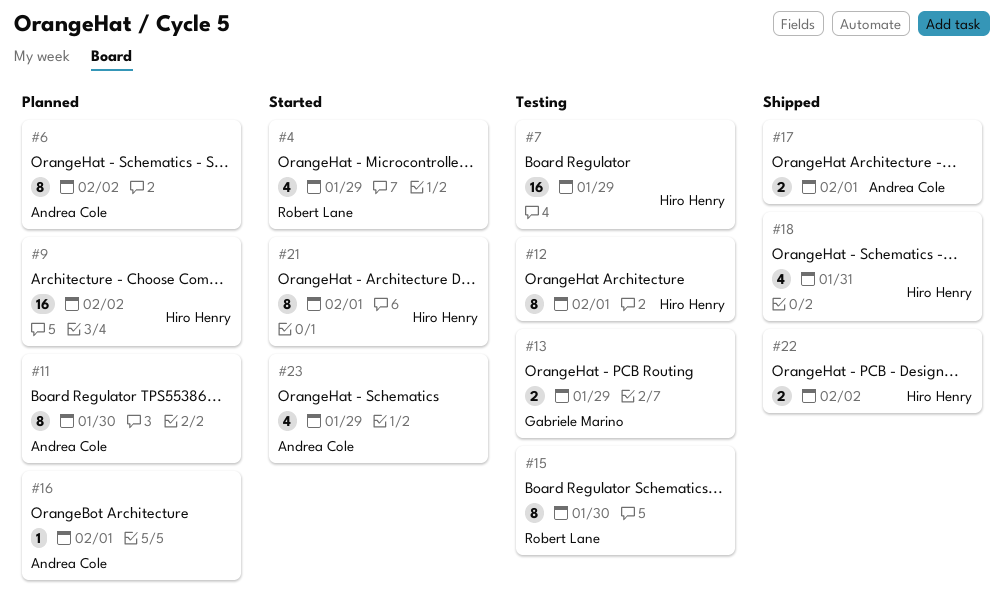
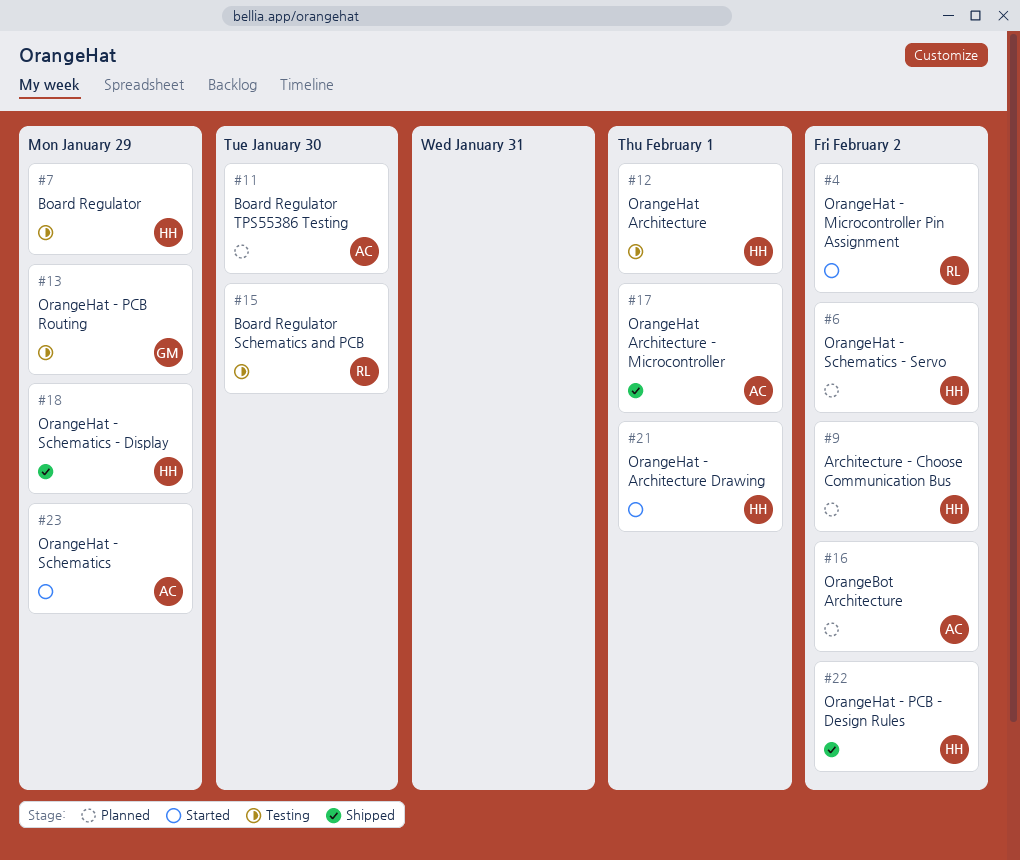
#4, due: Jan 29 -> Feb 2
#6, owner: Andrea Cole -> Hiro Henry
#16, due: Feb 1 -> Feb 2
#18, due: Jan 31 -> Jan 29

